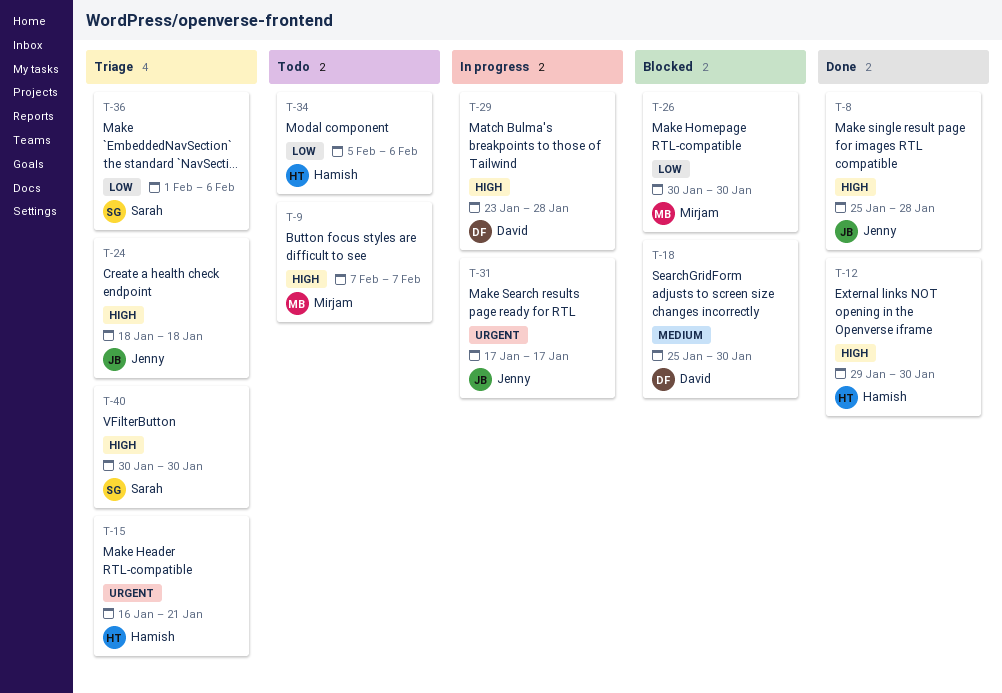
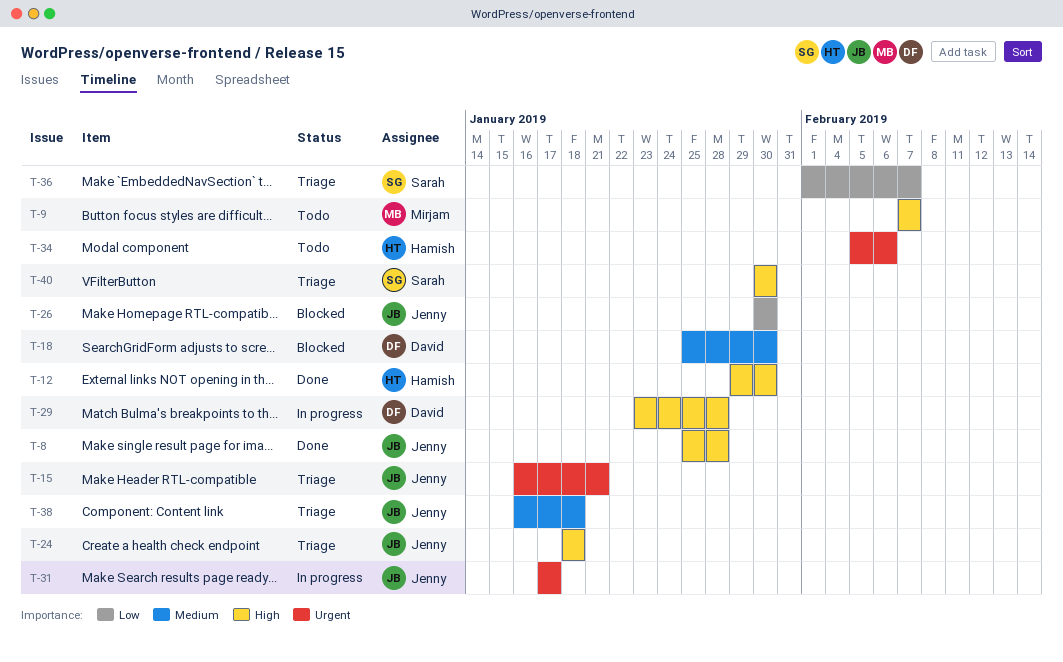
T-15, owner: Hamish -> Jenny
T-26, owner: Mirjam -> Jenny
T-34, priority: Low -> Urgent
T-36, due: Feb 6 -> Feb 7
T-38: none -> present

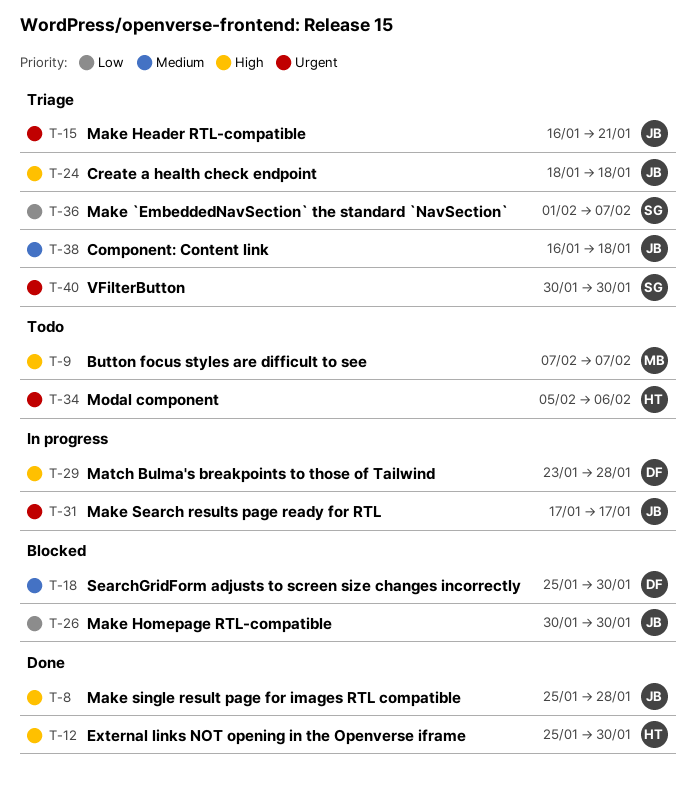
T-12, start: Jan 29 -> Jan 25
T-40, priority: High -> Urgent

